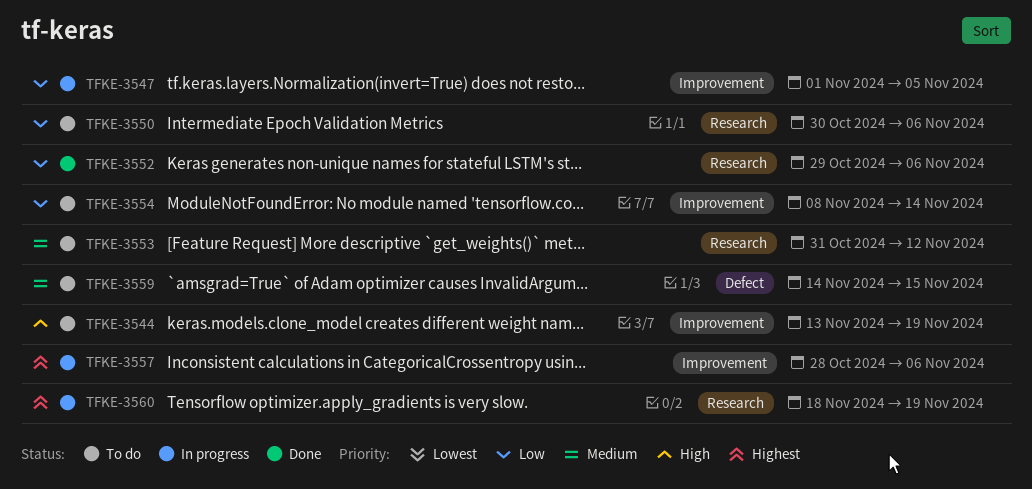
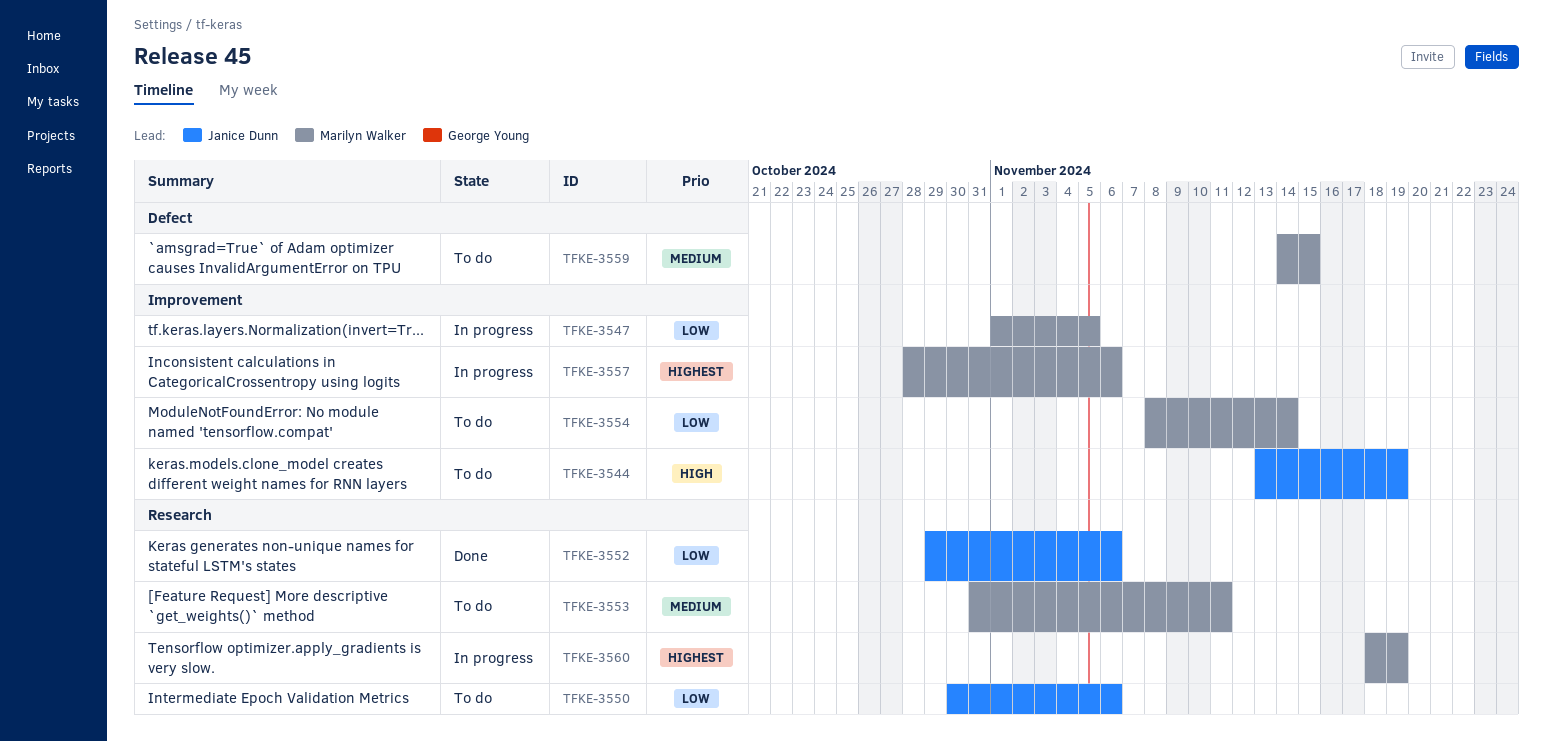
TFKE-3553, due: Nov 12 -> Nov 11

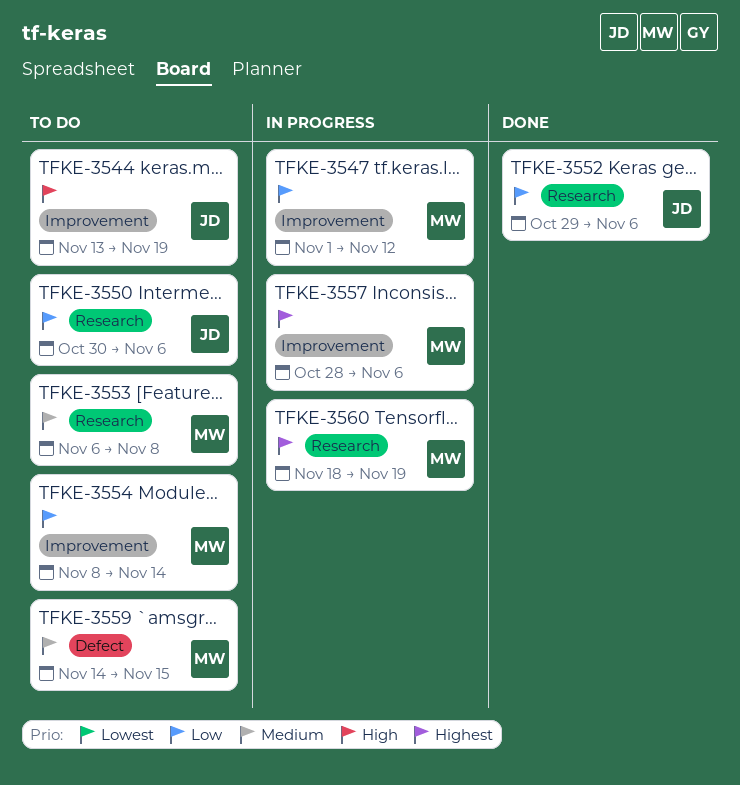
TFKE-3547, due: Nov 5 -> Nov 12
TFKE-3553, start: Oct 31 -> Nov 6
TFKE-3553, due: Nov 11 -> Nov 8

